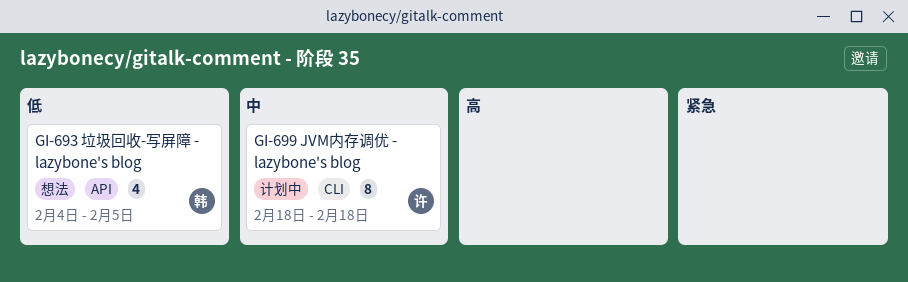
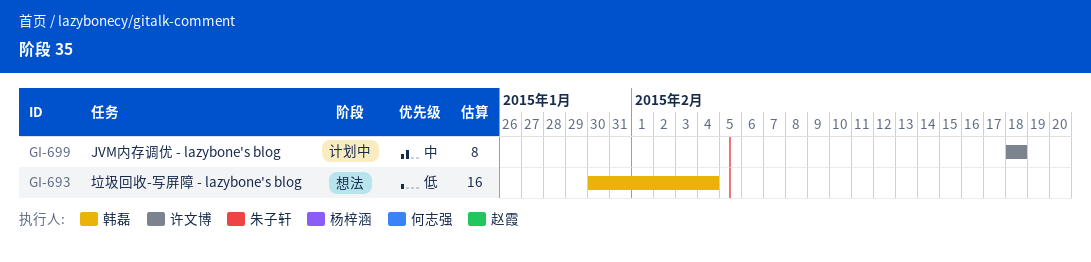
GI-693, estimate: 4 -> 16
GI-693, start: Feb 4 -> Jan 30
GI-693, due: Feb 5 -> Feb 4

